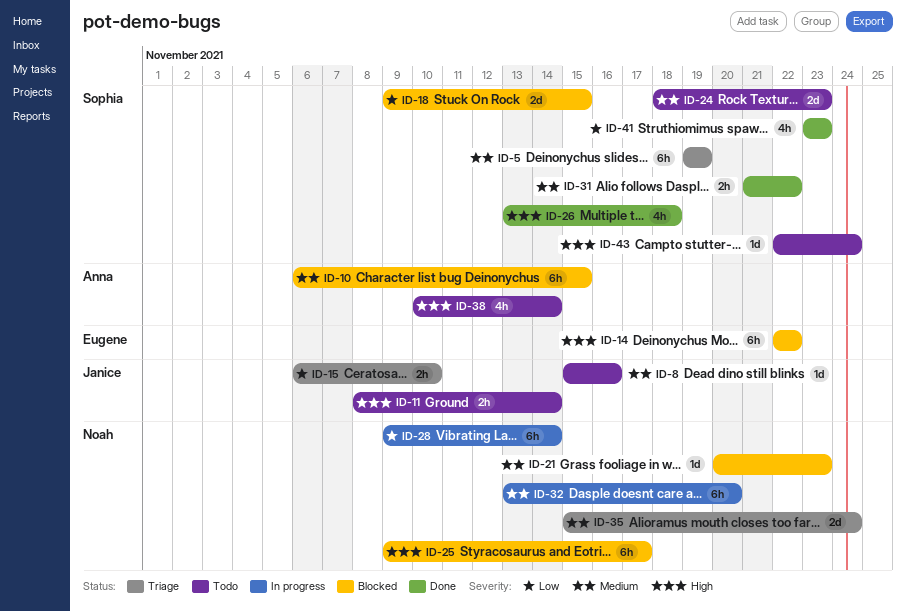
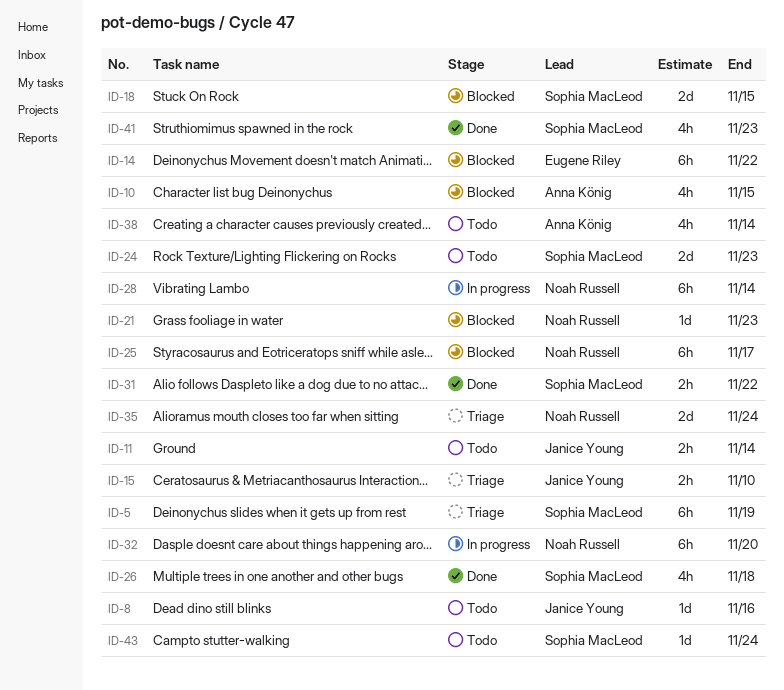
ID-10, estimate: 6h -> 4h

